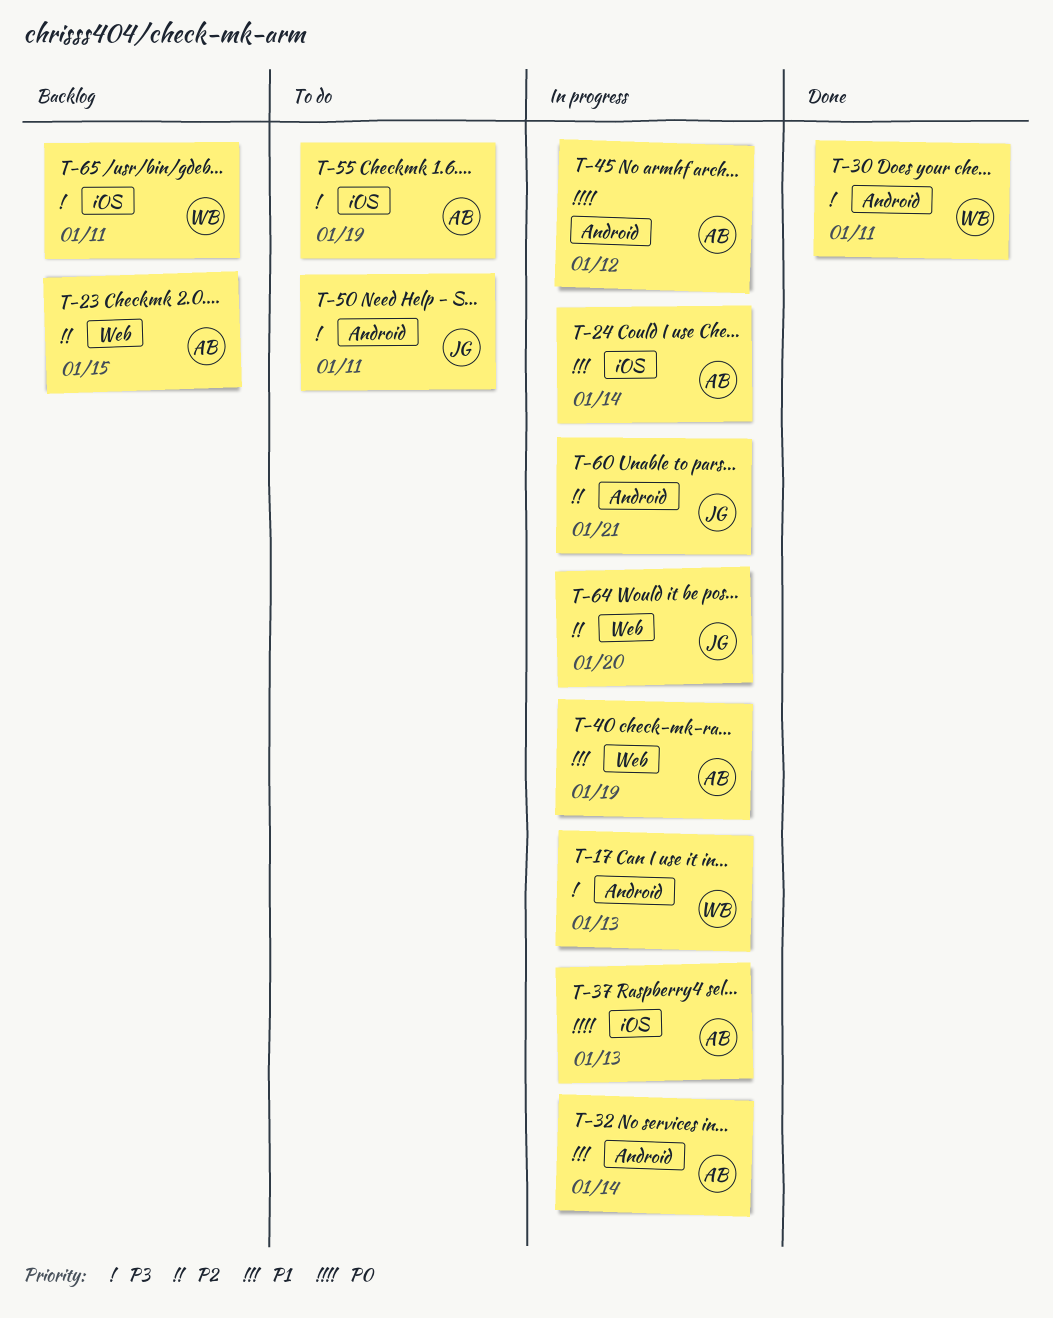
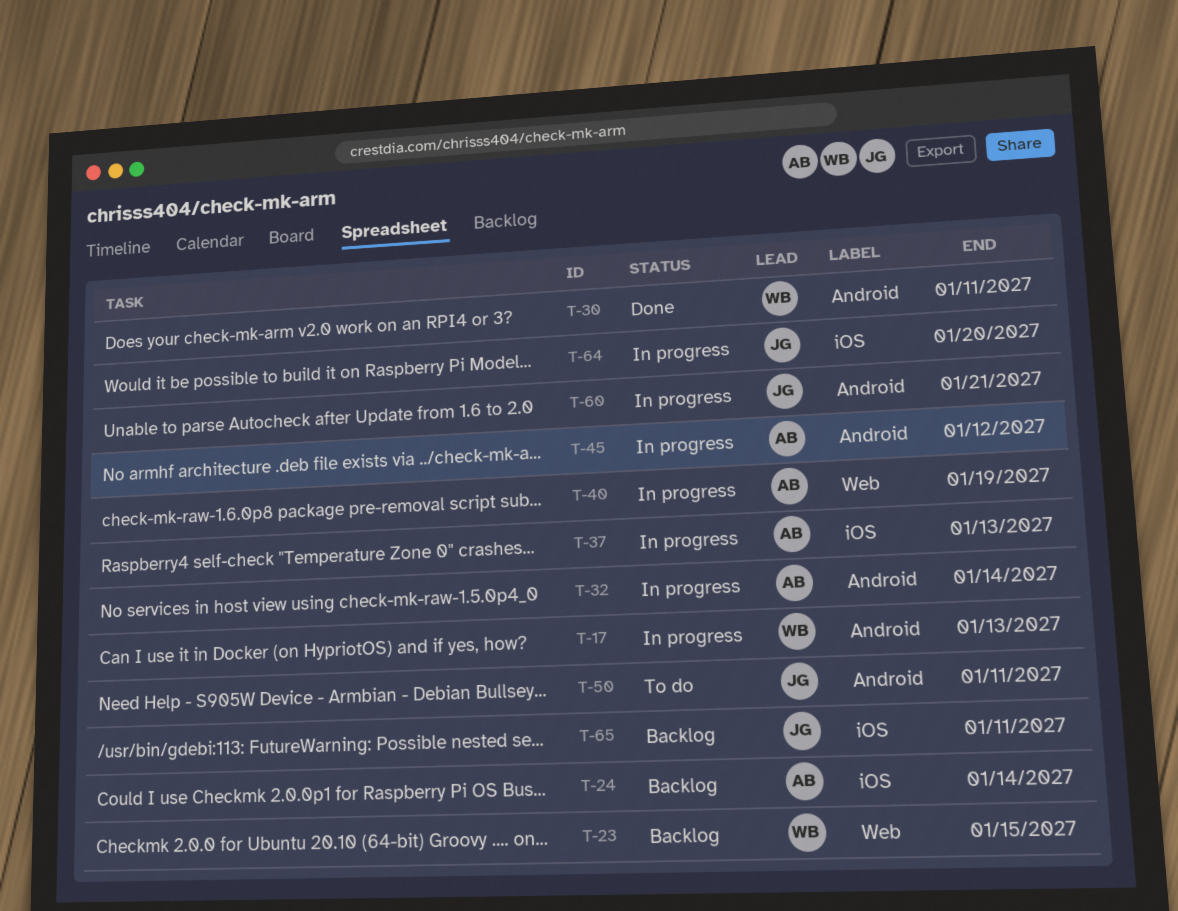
T-23, owner: AB -> WB
T-24, status: In progress -> Backlog
T-55: present -> none
T-64, label: Web -> iOS
T-65, owner: WB -> JG

